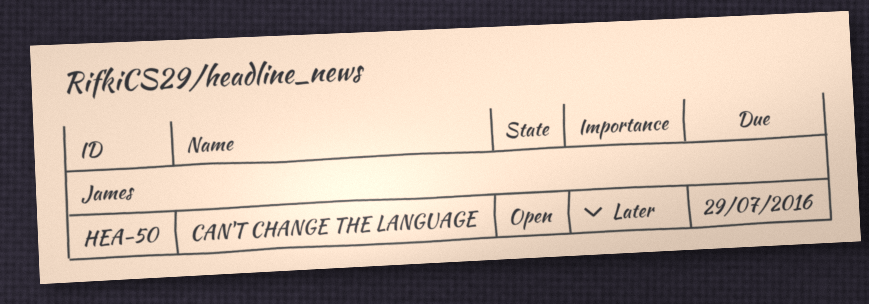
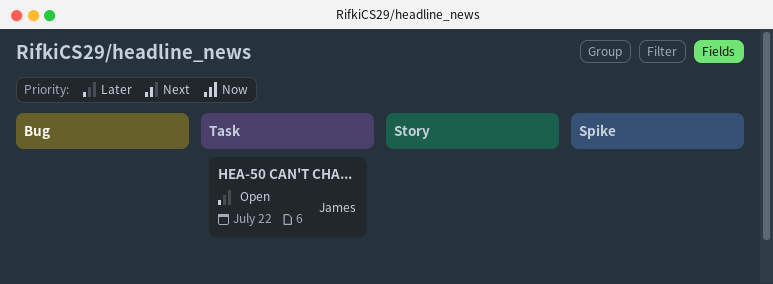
HEA-50, due: Jul 29 -> Jul 22

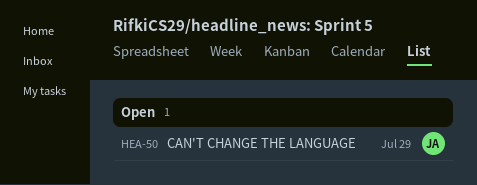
HEA-50, due: Jul 22 -> Jul 29

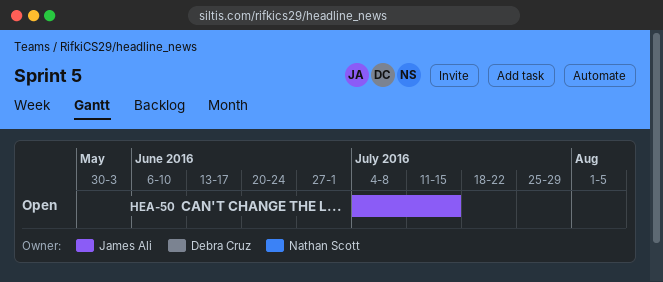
HEA-50, due: Jul 29 -> Jul 15

